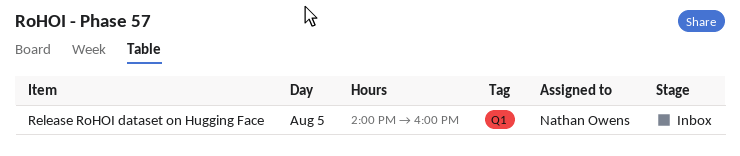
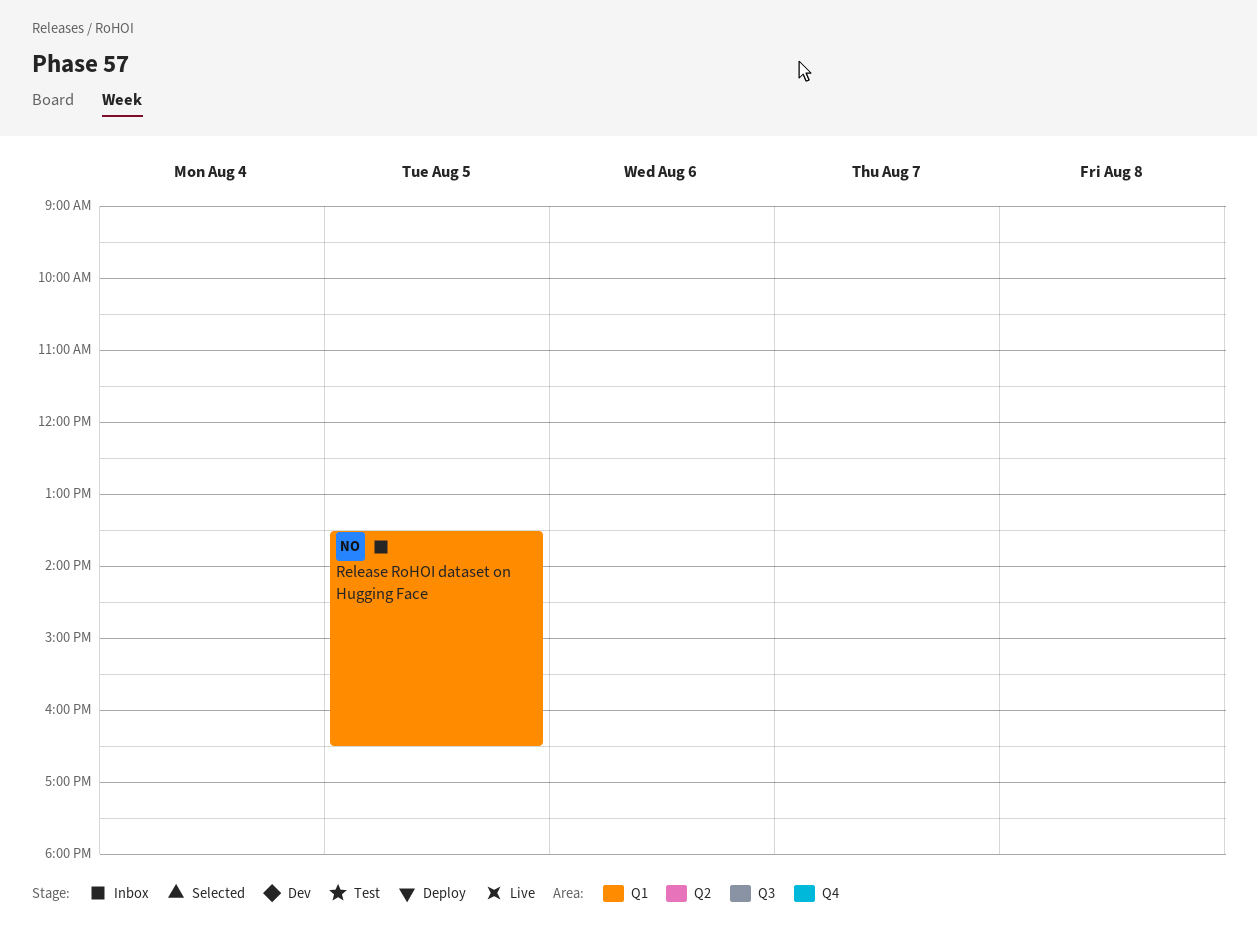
Release RoHOI dataset on Hugging Face, begins: 14:00 -> 13:30
Release RoHOI dataset on Hugging Face, ends: 16:00 -> 16:30

